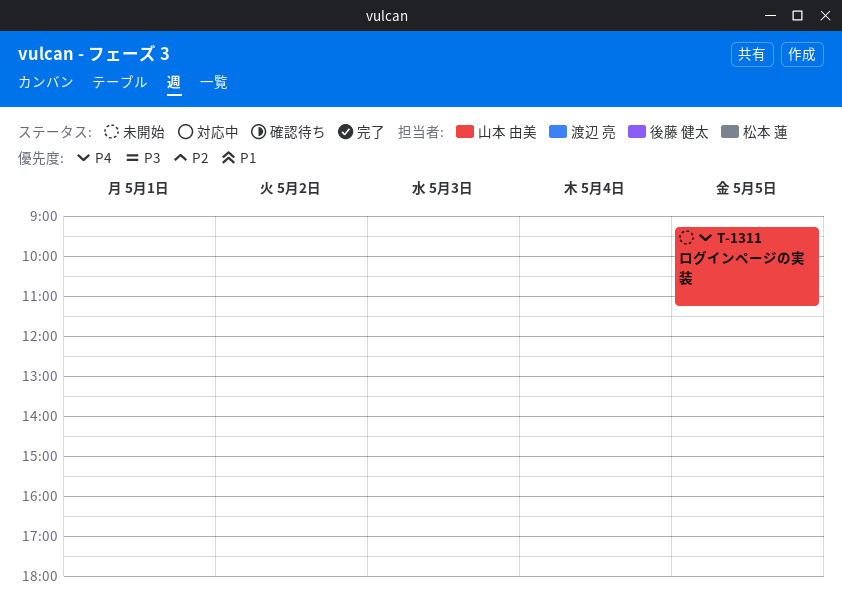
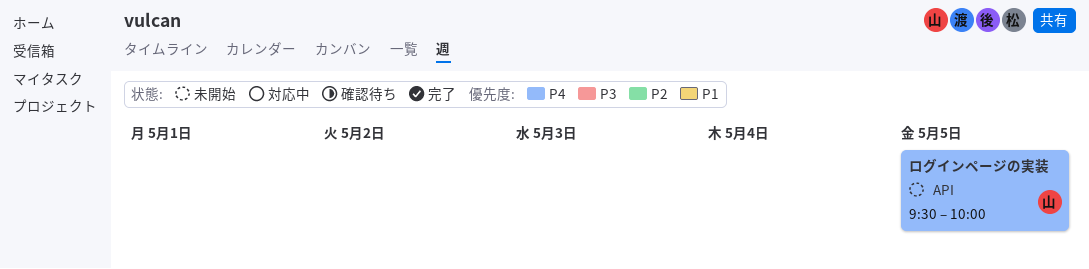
ログインページの実装, begins: 09:15 -> 09:30
ログインページの実装, ends: 11:15 -> 10:00

